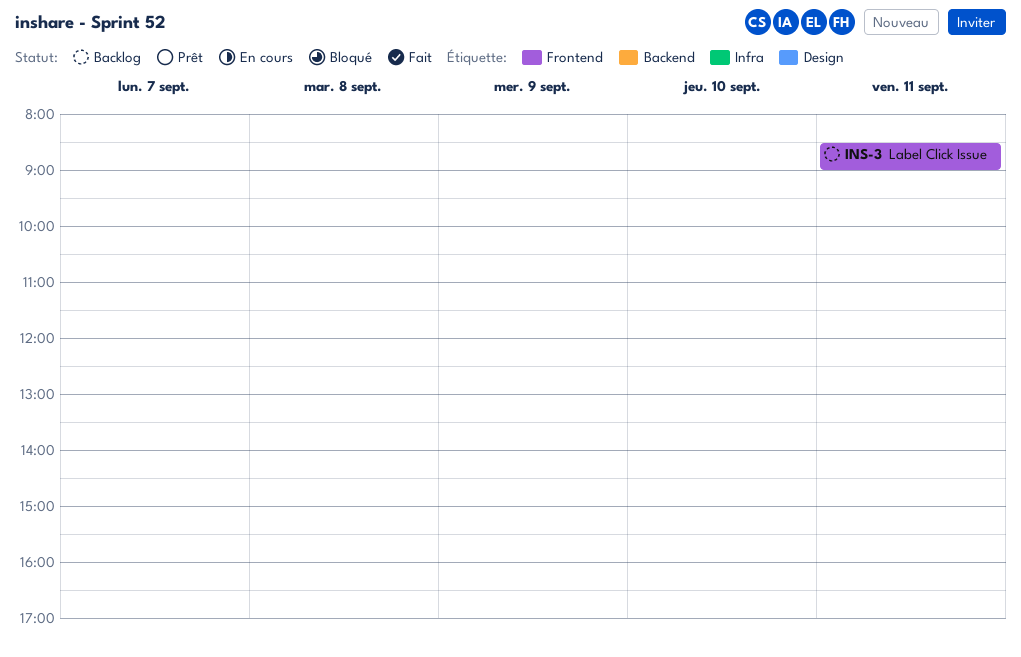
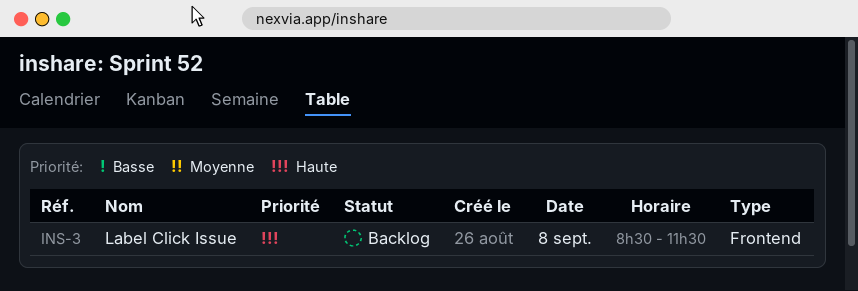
INS-3, day: Sep 11 -> Sep 8
INS-3, ends: 09:00 -> 11:30

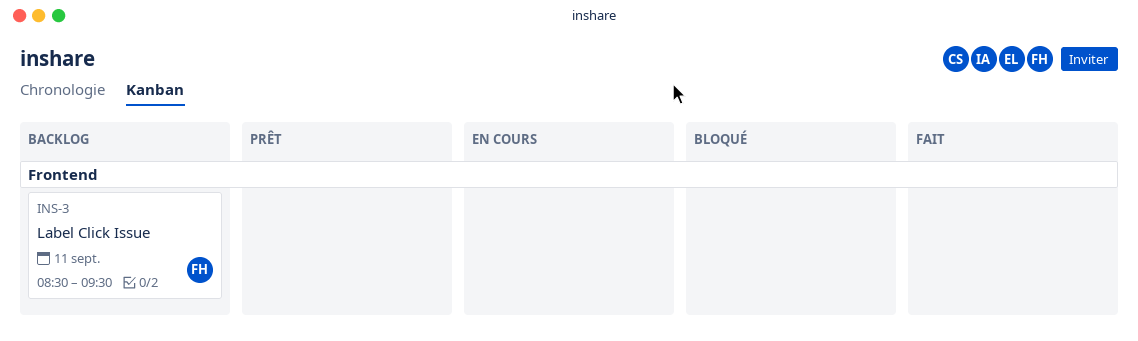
INS-3, day: Sep 8 -> Sep 11
INS-3, ends: 11:30 -> 09:30

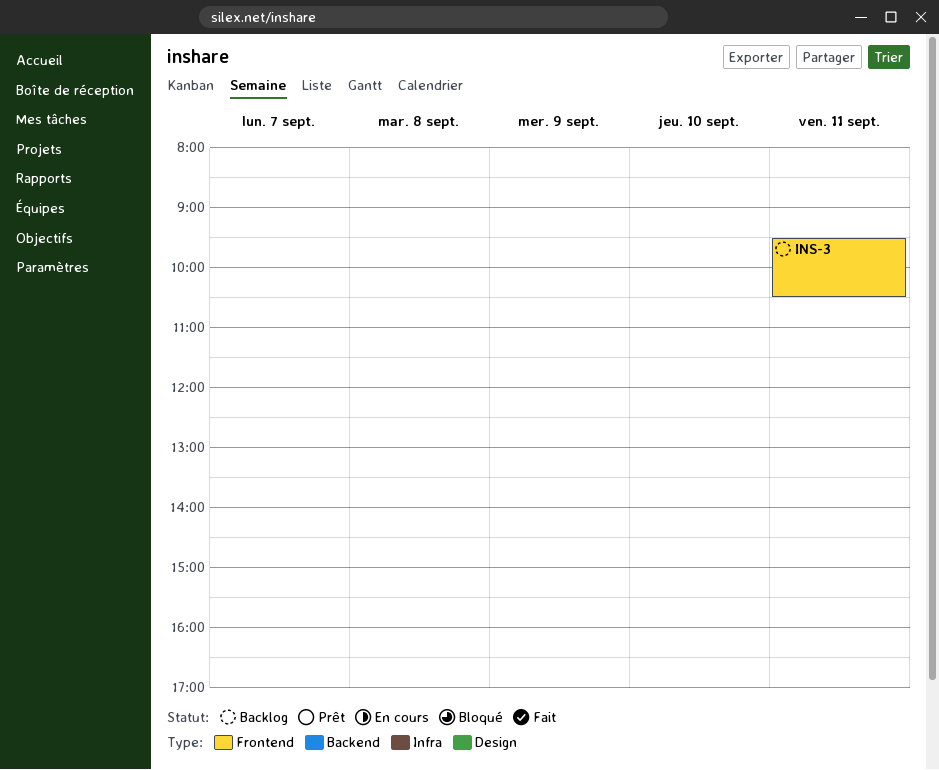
INS-3, begins: 08:30 -> 09:30
INS-3, ends: 09:30 -> 10:30

